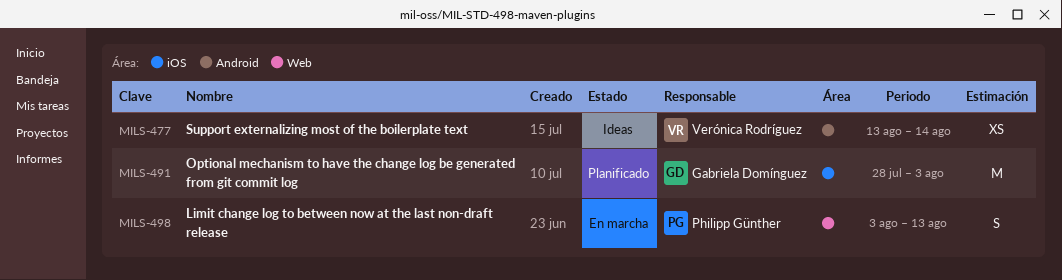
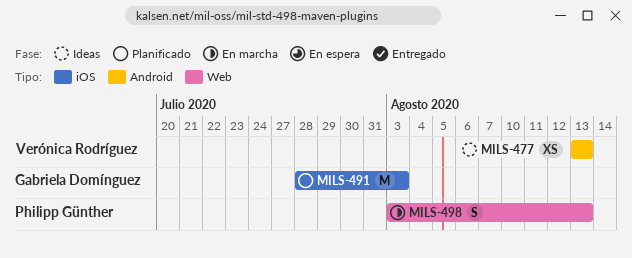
MILS-477, due: Aug 14 -> Aug 13

